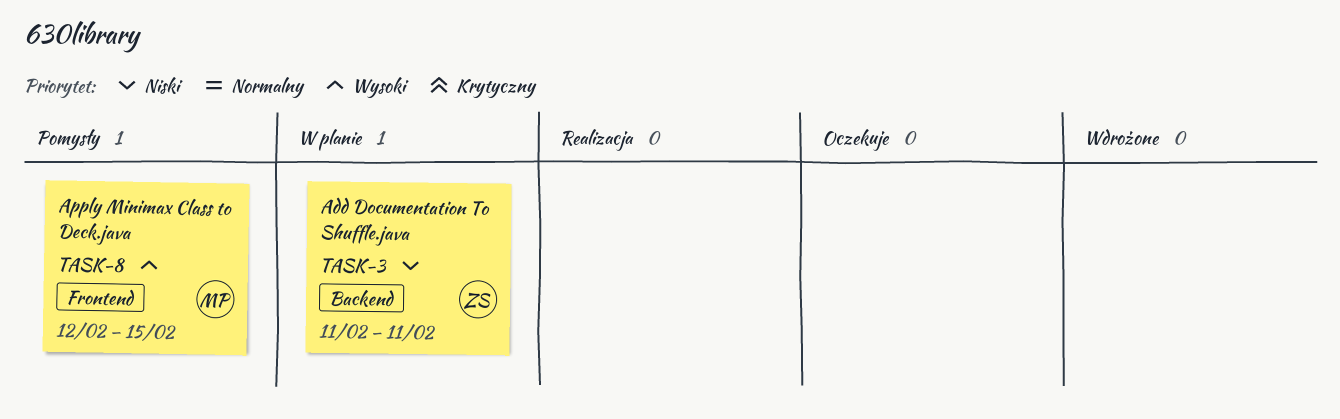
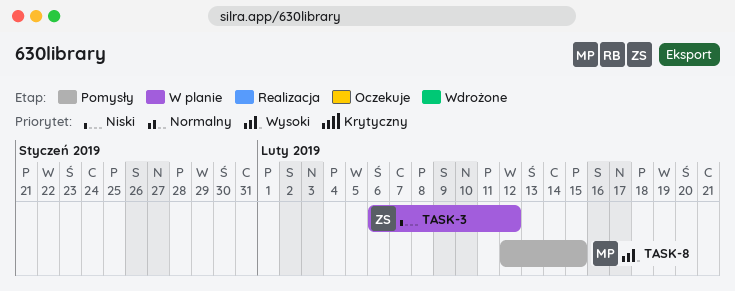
TASK-3, start: Feb 11 -> Feb 6
TASK-3, due: Feb 11 -> Feb 12

